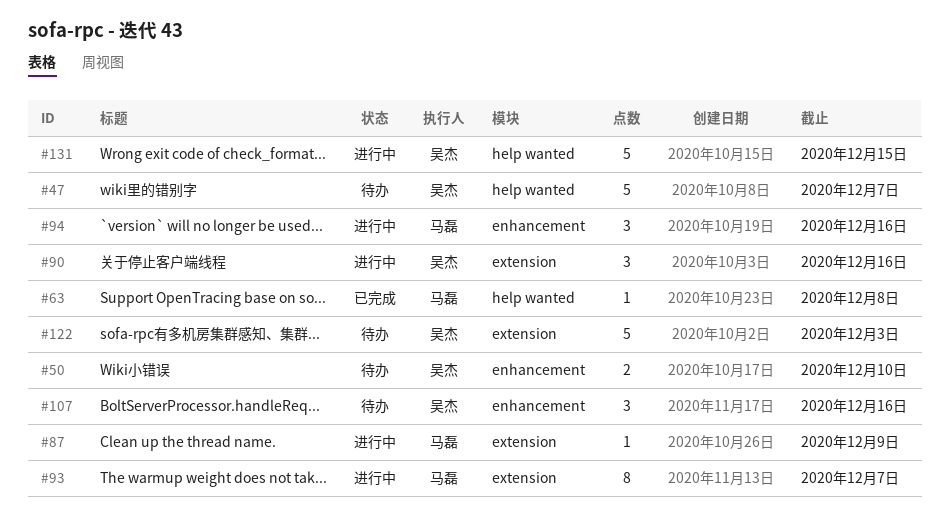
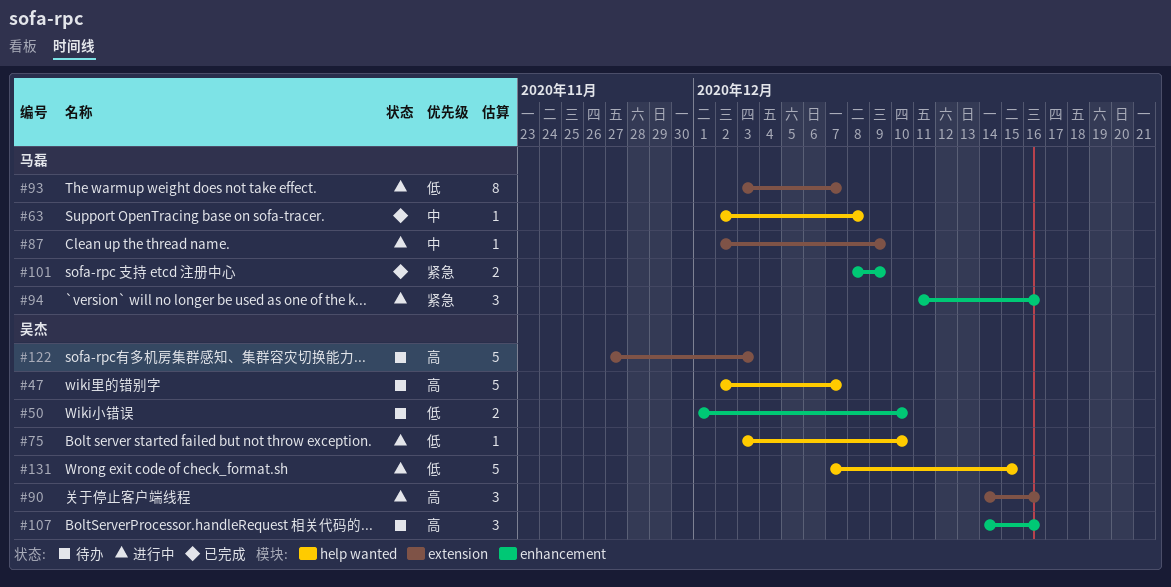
#75: none -> present
#101: none -> present

